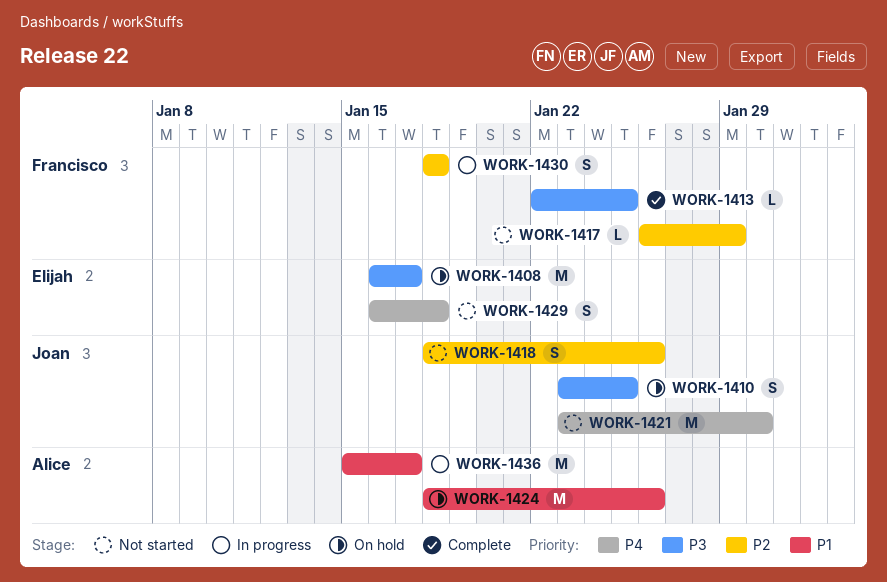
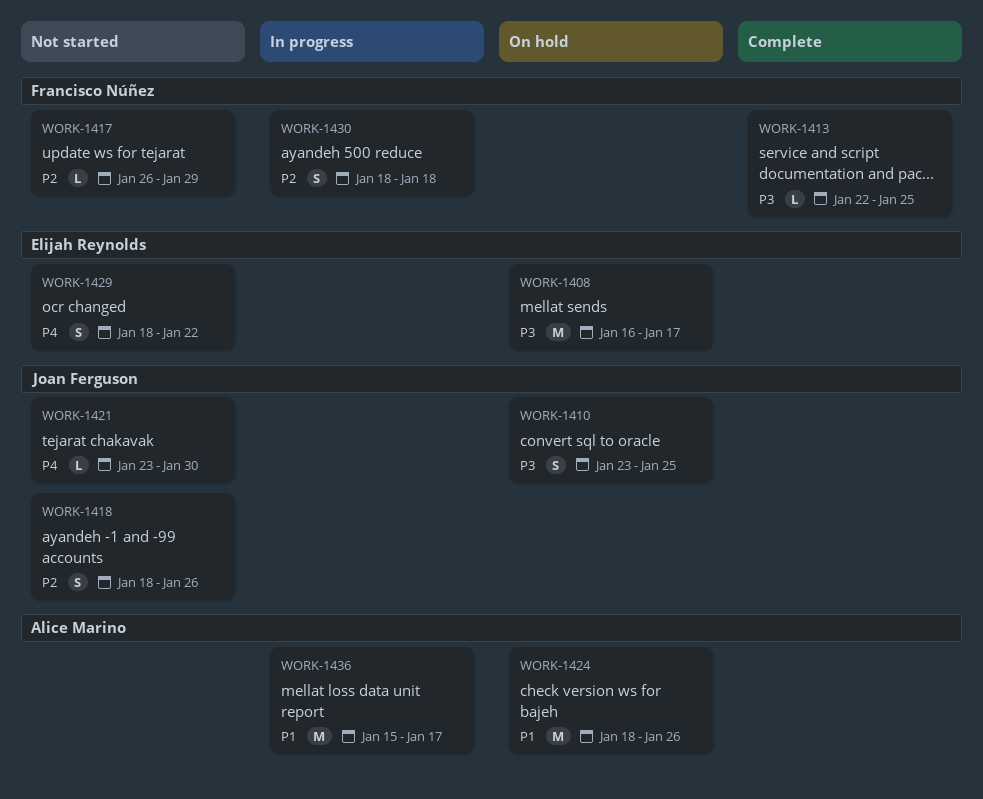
WORK-1421, estimate: M -> L
WORK-1429, start: Jan 16 -> Jan 18
WORK-1429, due: Jan 18 -> Jan 22

